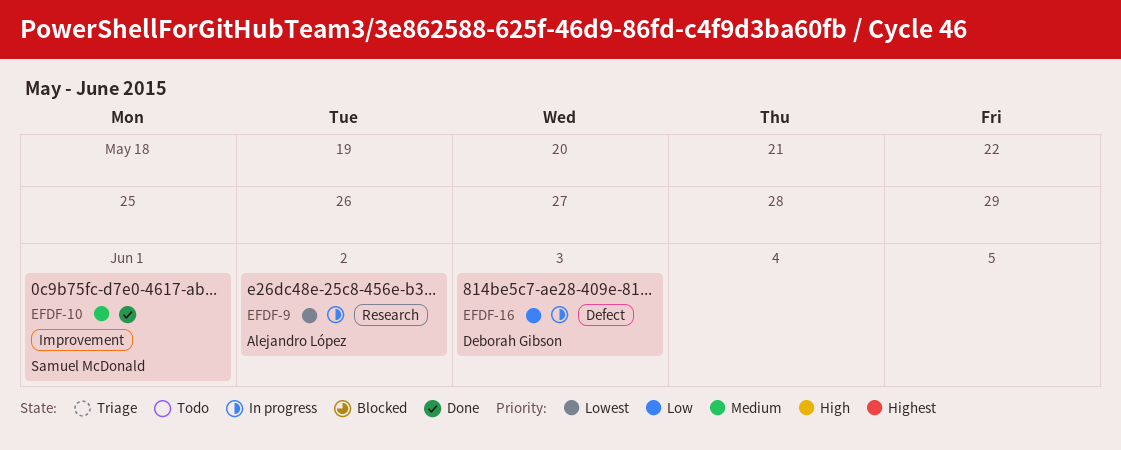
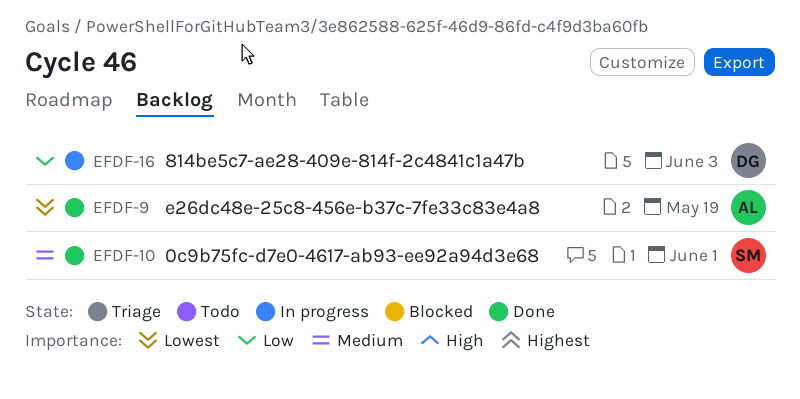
EFDF-9, status: In progress -> Done
EFDF-9, due: Jun 2 -> May 19

